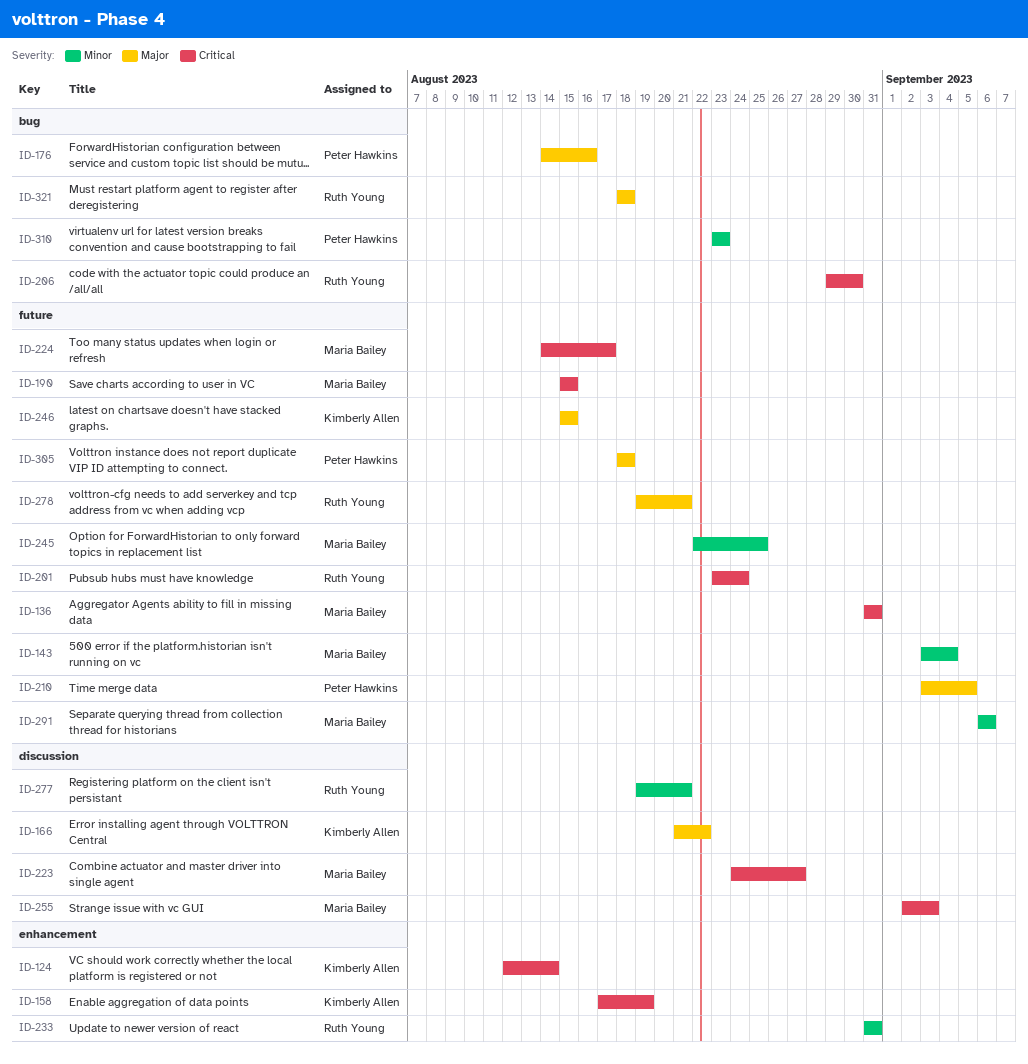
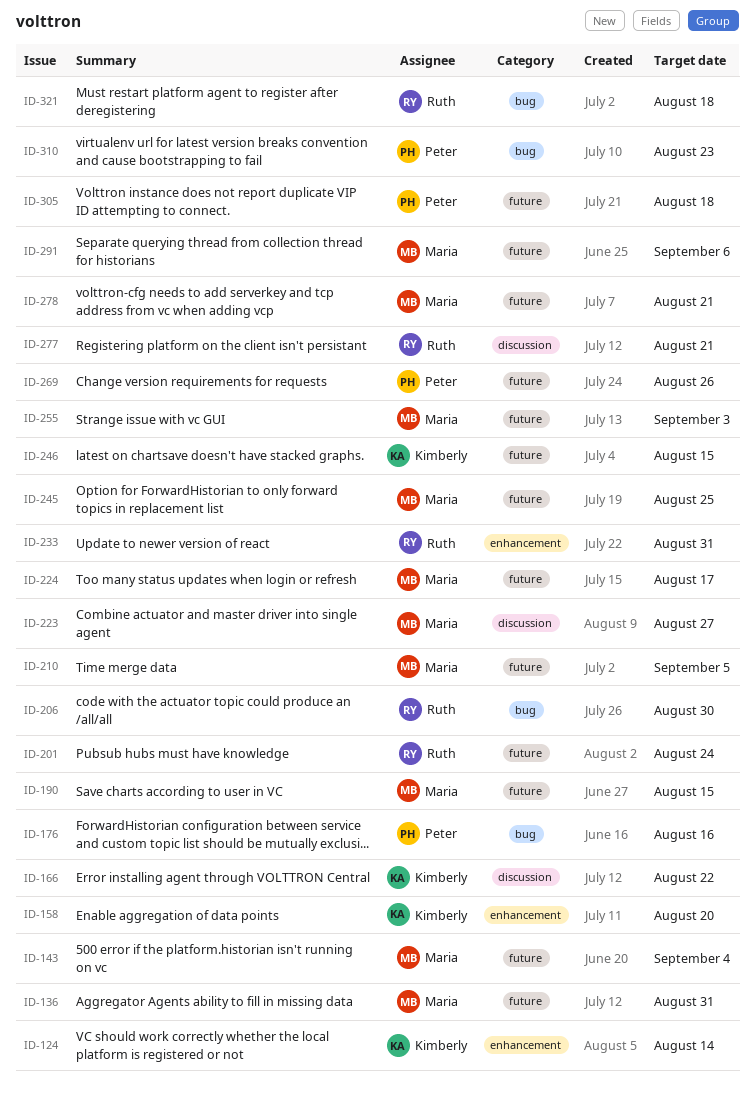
ID-158, due: Aug 19 -> Aug 20
ID-210, owner: Peter Hawkins -> Maria Bailey
ID-255, label: discussion -> future
ID-269: none -> present
ID-278, owner: Ruth Young -> Maria Bailey

